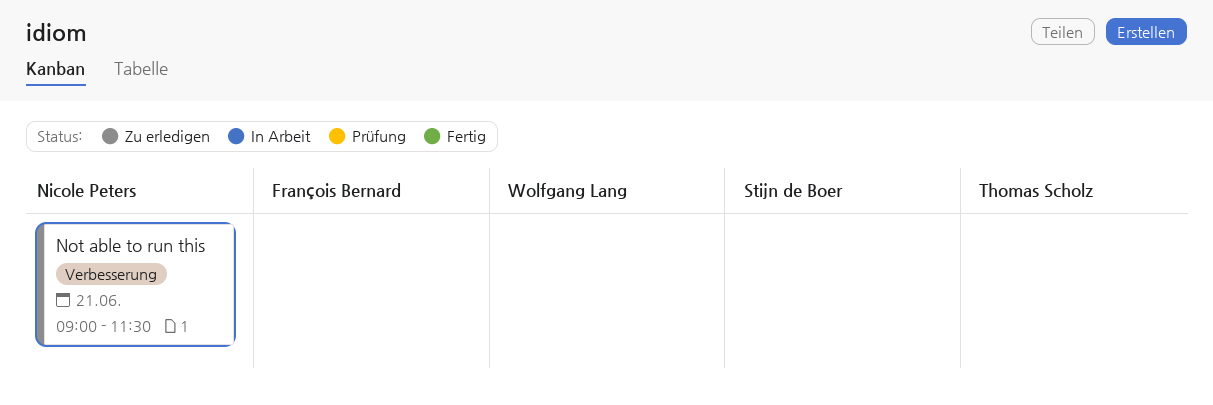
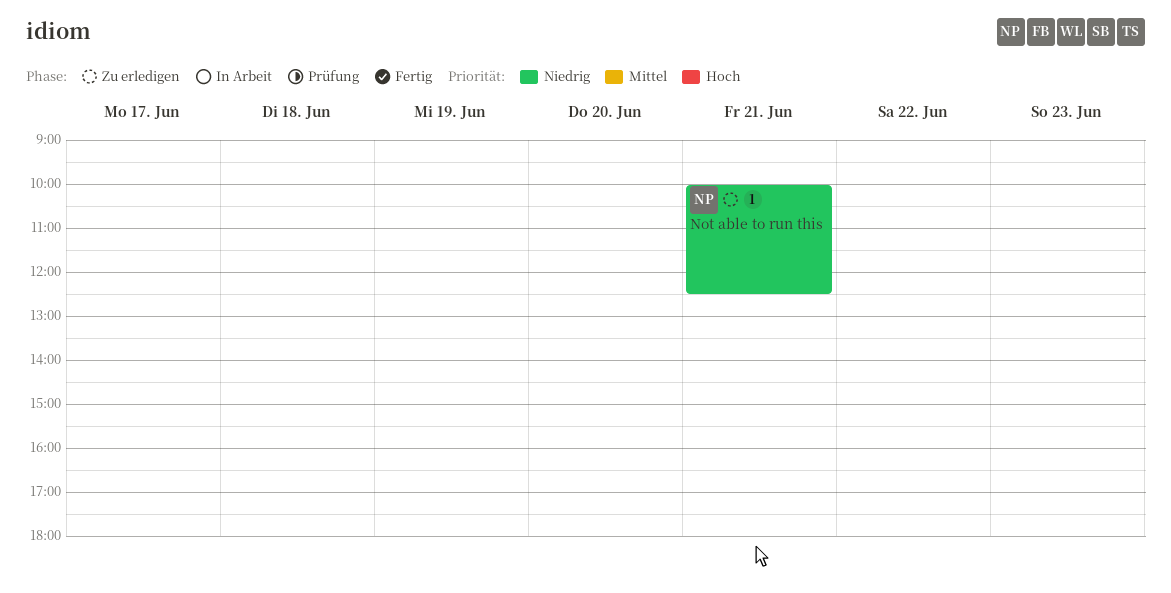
Not able to run this, begins: 09:00 -> 10:00
Not able to run this, ends: 11:30 -> 12:30

